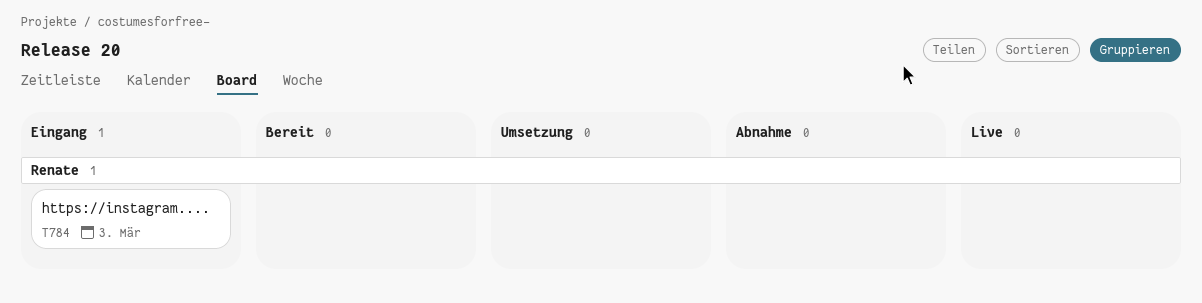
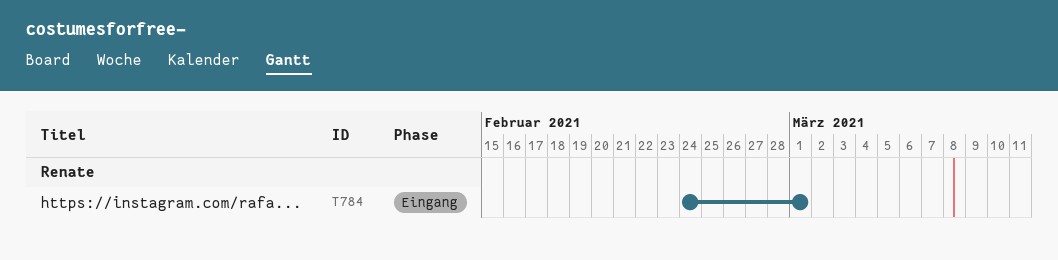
T784, due: Mar 3 -> Mar 1

